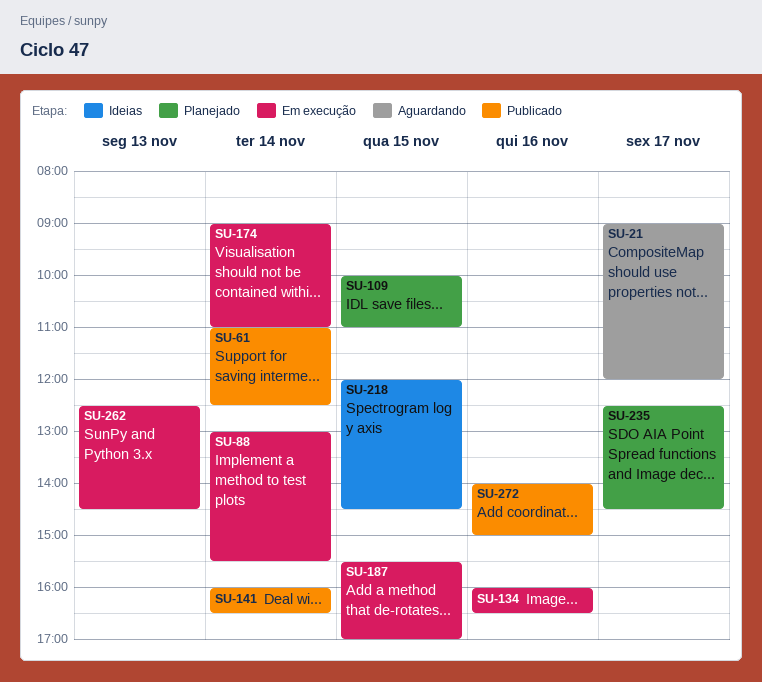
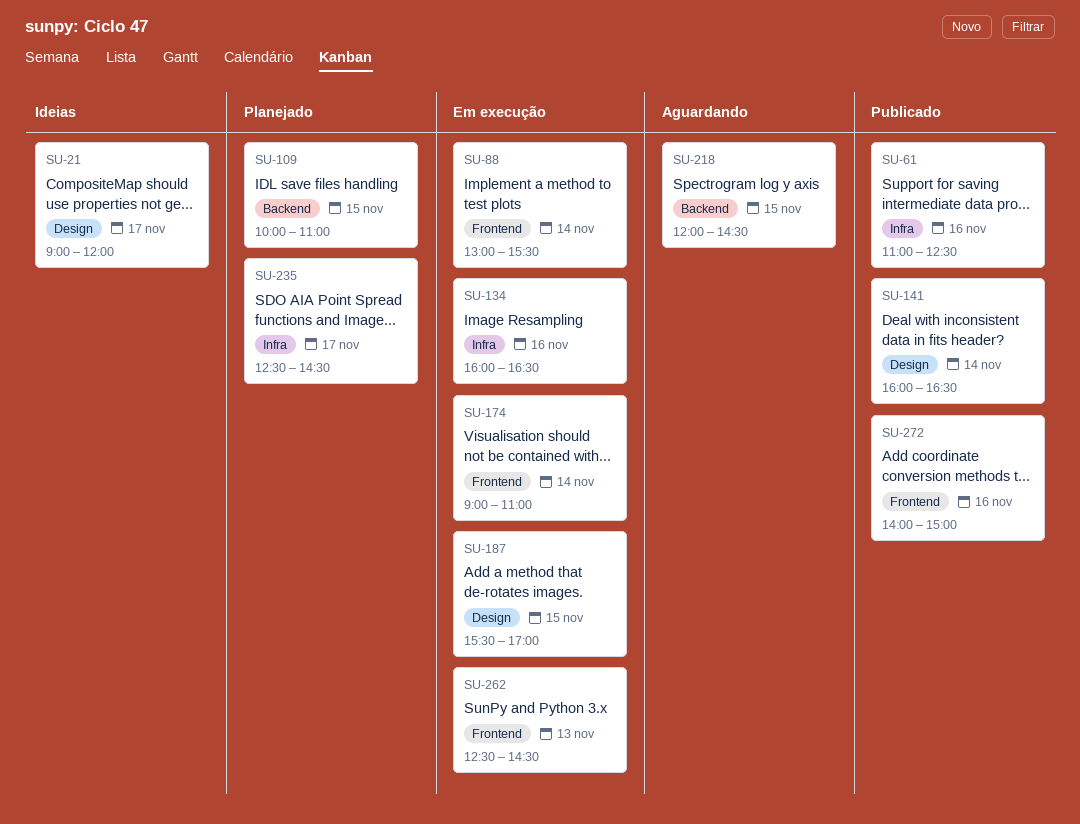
SU-21, status: Aguardando -> Ideias
SU-61, day: Nov 14 -> Nov 16
SU-218, status: Ideias -> Aguardando

